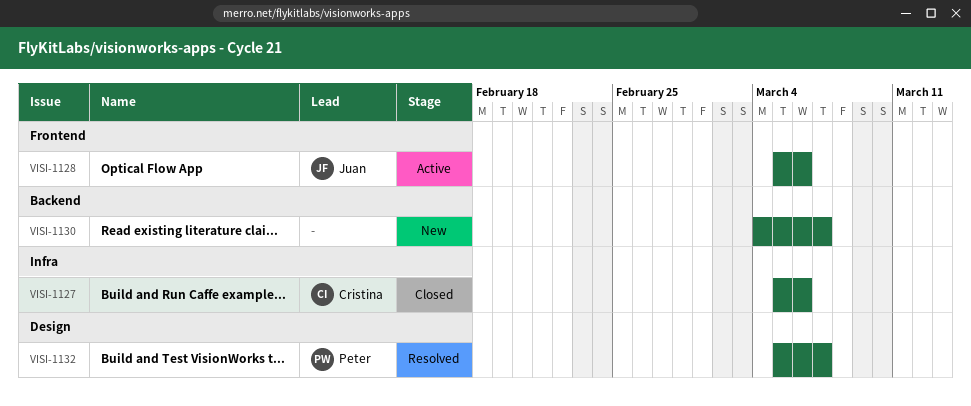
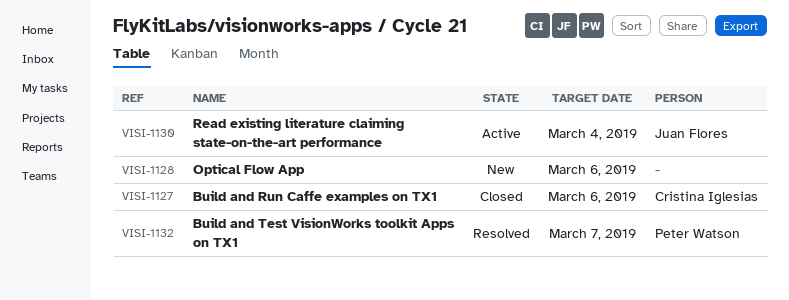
VISI-1128, status: Active -> New
VISI-1128, owner: Juan Flores -> none
VISI-1130, status: New -> Active
VISI-1130, owner: none -> Juan Flores
VISI-1130, due: Mar 7 -> Mar 4

